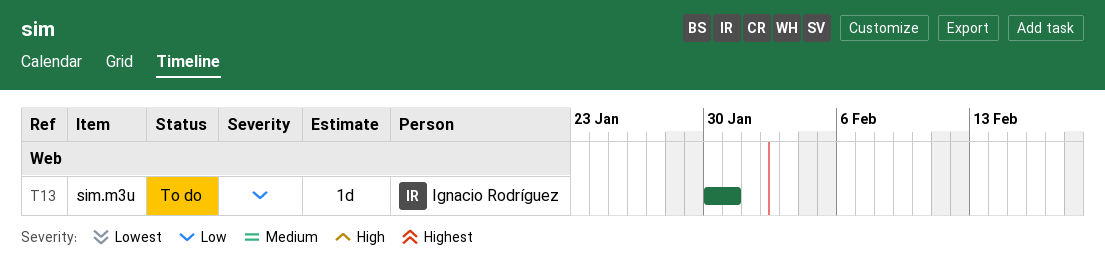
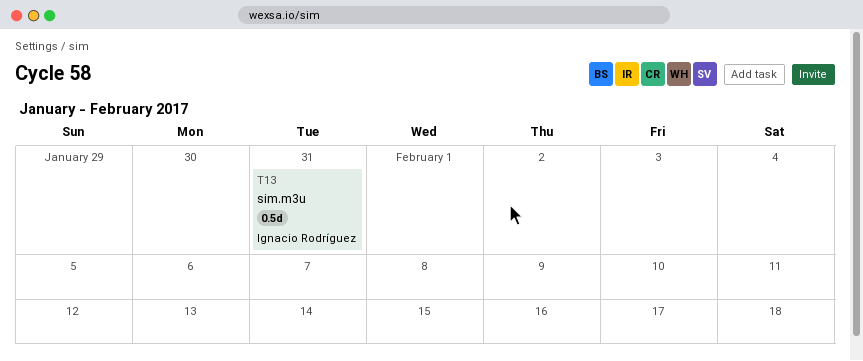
T13, estimate: 1d -> 0.5d

